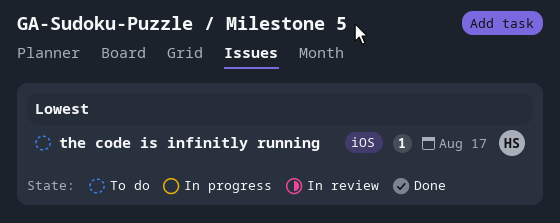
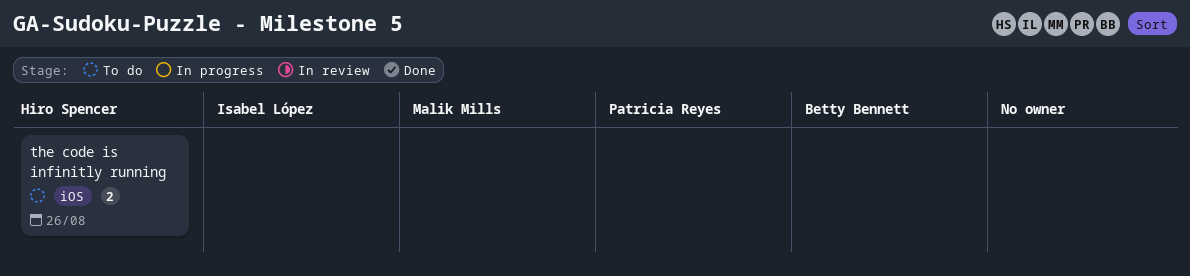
the code is infinitly running, estimate: 1 -> 2
the code is infinitly running, due: Aug 17 -> Aug 26

